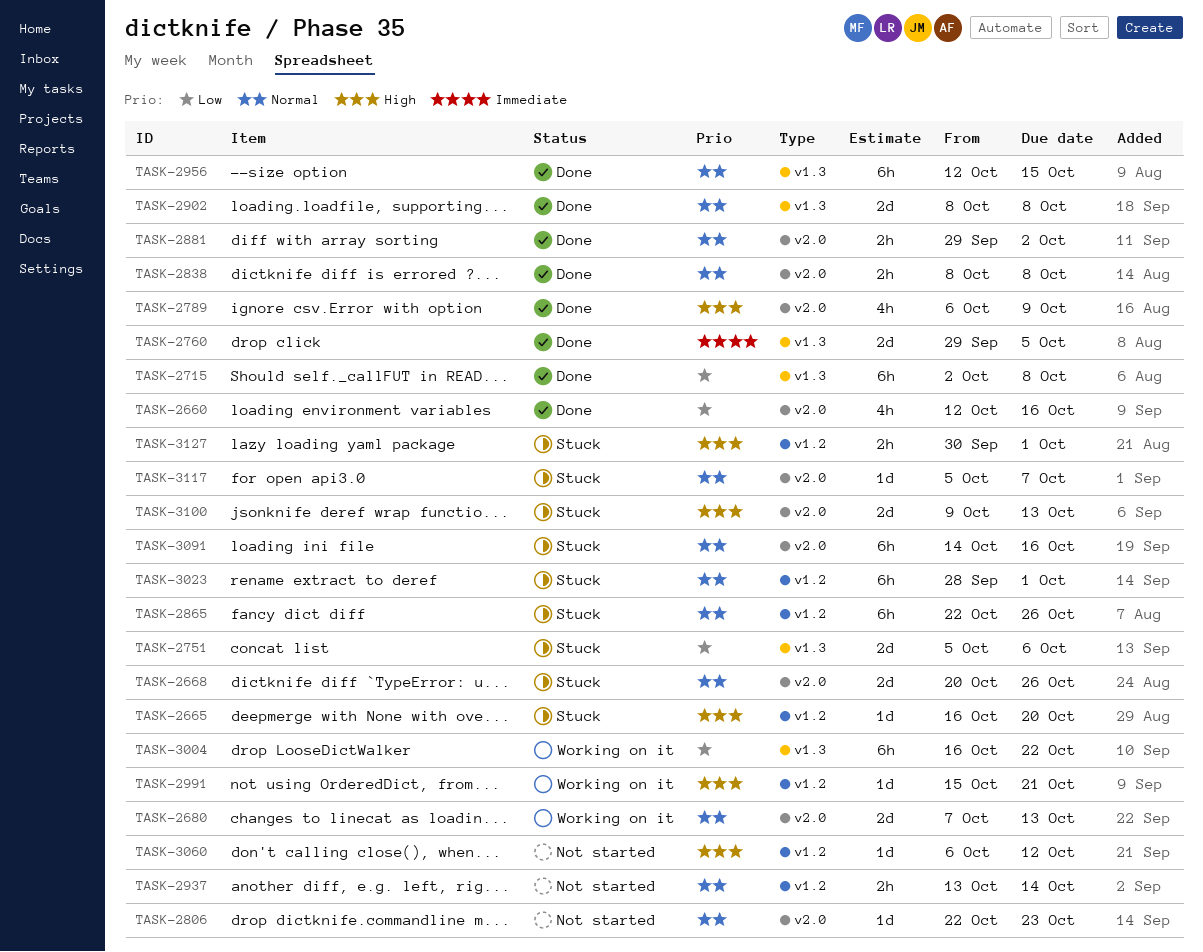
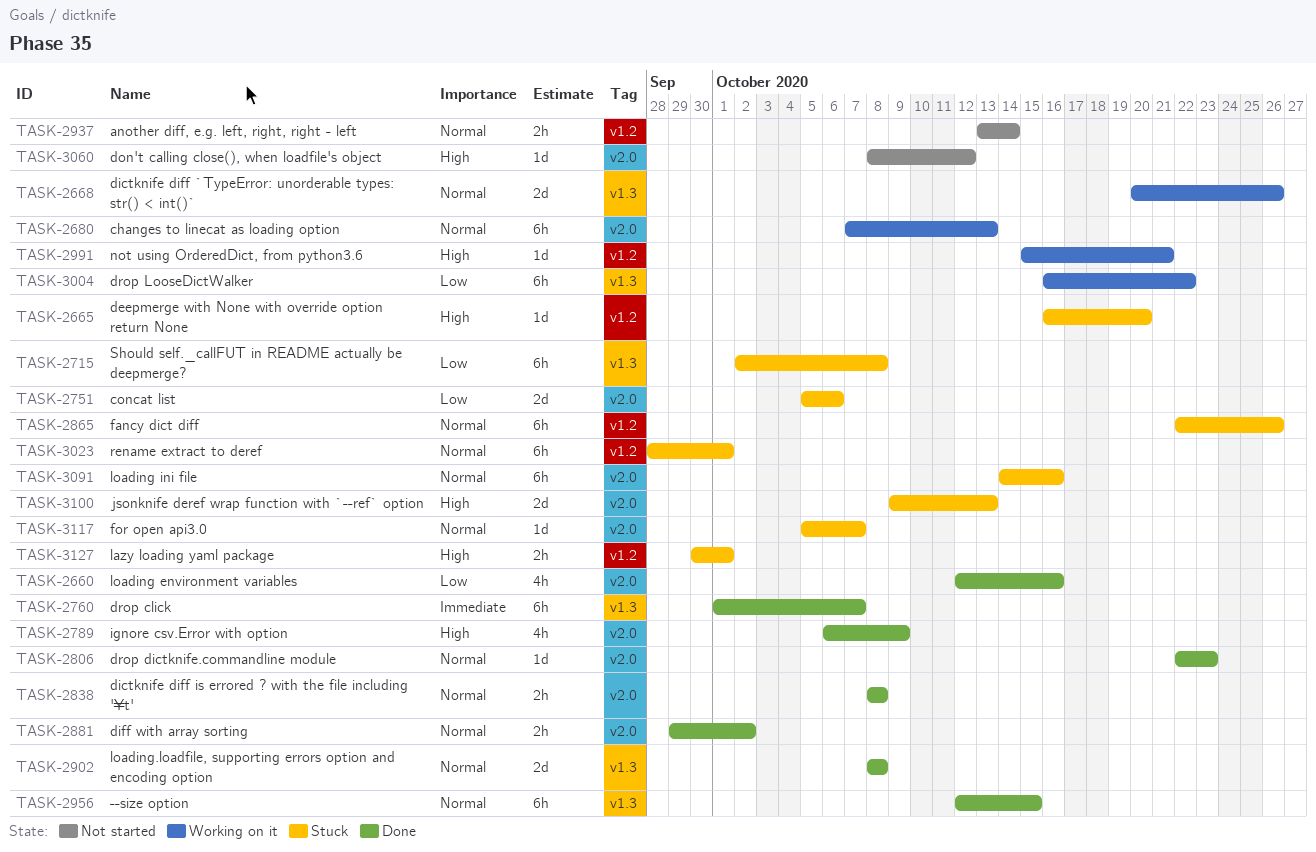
TASK-2668, status: Stuck -> Working on it
TASK-2668, label: v2.0 -> v1.3
TASK-2680, estimate: 2d -> 6h
TASK-2715, status: Done -> Stuck
TASK-2751, label: v1.3 -> v2.0
TASK-2760, estimate: 2d -> 6h
TASK-2760, start: Sep 29 -> Oct 1
TASK-2760, due: Oct 5 -> Oct 7
TASK-2806, status: Not started -> Done
TASK-3060, label: v1.2 -> v2.0
TASK-3060, start: Oct 6 -> Oct 8

